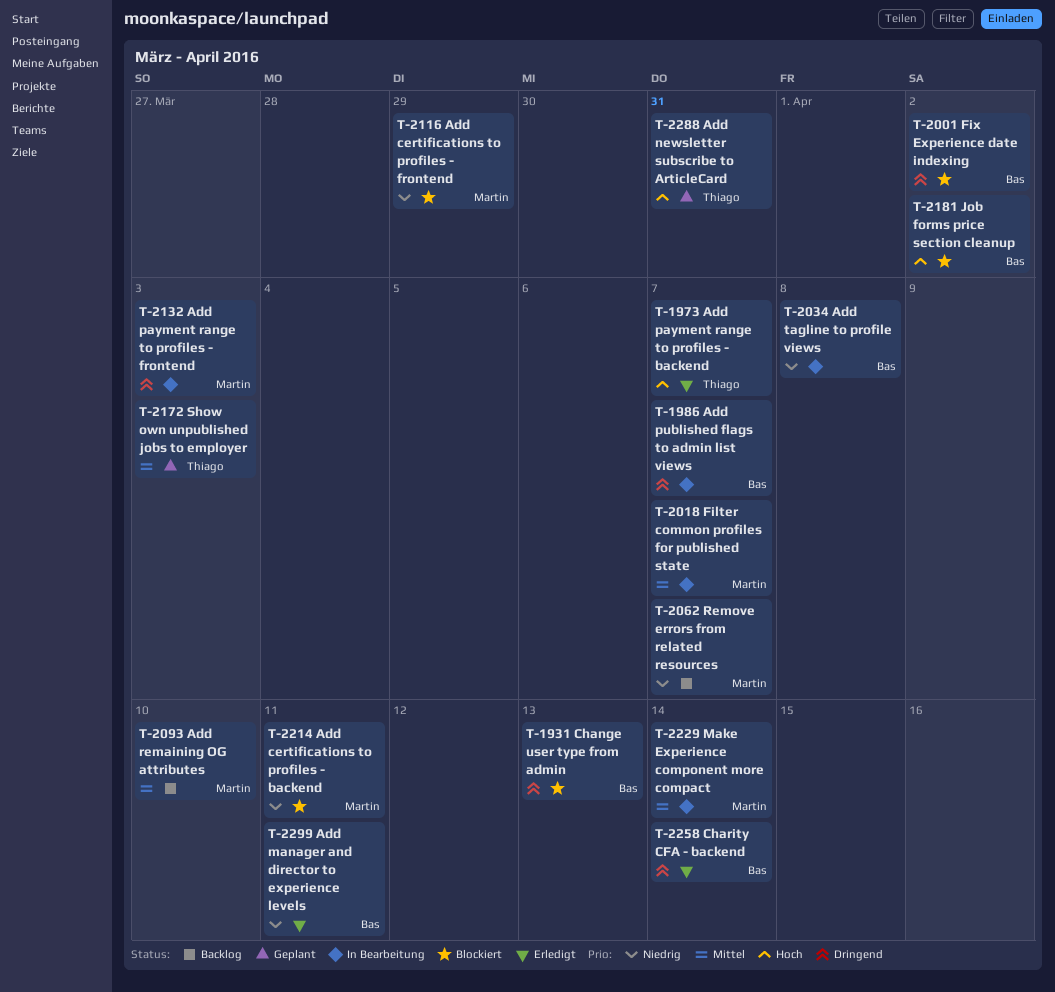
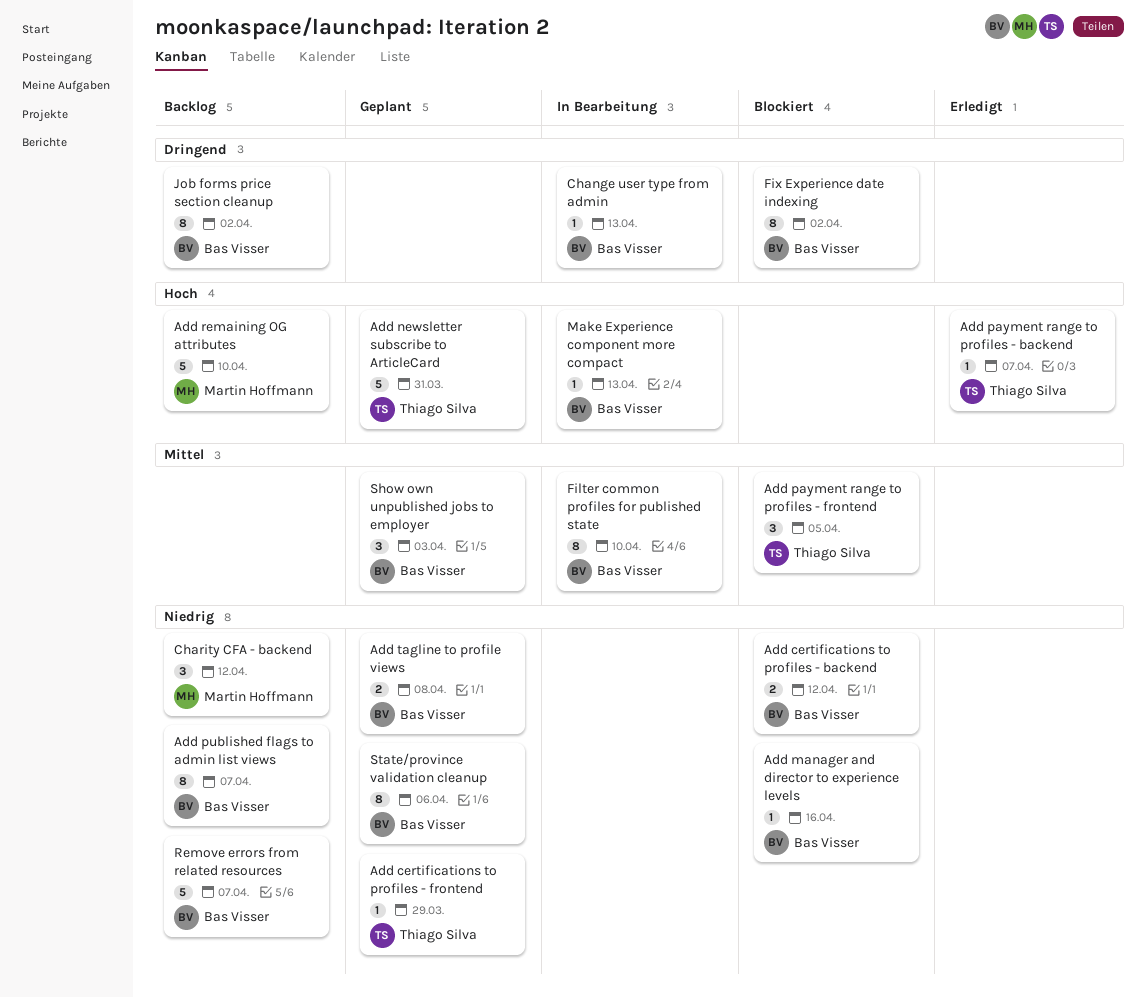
Add certifications to profiles - backend, owner: Martin Hoffmann -> Bas Visser
Add certifications to profiles - backend, due: Apr 11 -> Apr 12
Add certifications to profiles - frontend, status: Blockiert -> Geplant
Add certifications to profiles - frontend, owner: Martin Hoffmann -> Thiago Silva
Add manager and director to experience levels, status: Erledigt -> Blockiert
Add manager and director to experience levels, due: Apr 11 -> Apr 16
Add payment range to profiles - frontend, status: In Bearbeitung -> Blockiert
Add payment range to profiles - frontend, owner: Martin Hoffmann -> Thiago Silva
Add payment range to profiles - frontend, priority: Dringend -> Mittel
Add payment range to profiles - frontend, due: Apr 3 -> Apr 5
Add published flags to admin list views, status: In Bearbeitung -> Backlog
Add published flags to admin list views, priority: Dringend -> Niedrig
Add remaining OG attributes, priority: Mittel -> Hoch
Add tagline to profile views, status: In Bearbeitung -> Geplant
Change user type from admin, status: Blockiert -> In Bearbeitung
Charity CFA - backend, status: Erledigt -> Backlog
Charity CFA - backend, owner: Bas Visser -> Martin Hoffmann
Charity CFA - backend, priority: Dringend -> Niedrig
Charity CFA - backend, due: Apr 14 -> Apr 12
Filter common profiles for published state, owner: Martin Hoffmann -> Bas Visser
Filter common profiles for published state, due: Apr 7 -> Apr 10
Job forms price section cleanup, status: Blockiert -> Backlog
Job forms price section cleanup, priority: Hoch -> Dringend
Make Experience component more compact, owner: Martin Hoffmann -> Bas Visser
Make Experience component more compact, priority: Mittel -> Hoch
Make Experience component more compact, due: Apr 14 -> Apr 13
Remove errors from related resources, owner: Martin Hoffmann -> Bas Visser
Show own unpublished jobs to employer, owner: Thiago Silva -> Bas Visser
State/province validation cleanup: none -> present

